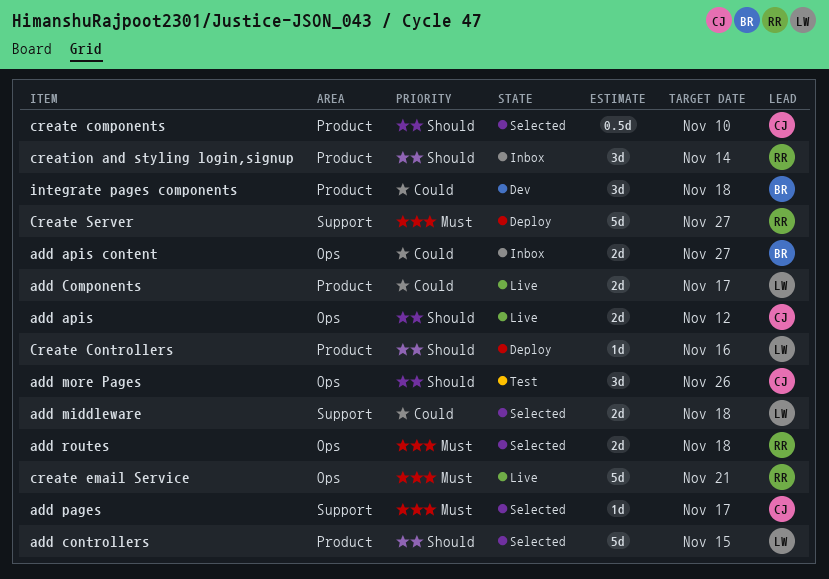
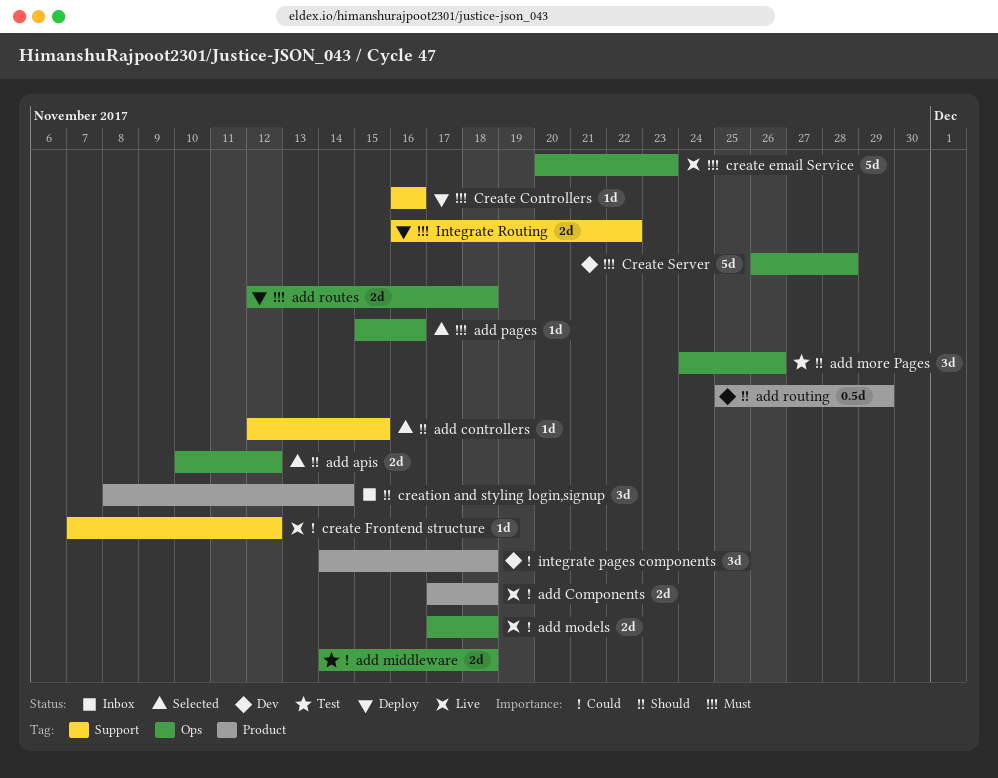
add apis, status: Live -> Selected
add apis content: present -> none
add Components, due: Nov 17 -> Nov 18
add controllers, label: Product -> Support
add controllers, estimate: 5d -> 1d
add middleware, status: Selected -> Test
add middleware, label: Support -> Ops
add models: none -> present
add pages, label: Support -> Ops
add pages, due: Nov 17 -> Nov 16
add routes, status: Selected -> Deploy
add routing: none -> present
create components: present -> none
Create Controllers, priority: Should -> Must
Create Controllers, label: Product -> Support
create email Service, due: Nov 21 -> Nov 23
create Frontend structure: none -> present
Create Server, status: Deploy -> Dev
Create Server, label: Support -> Ops
Create Server, due: Nov 27 -> Nov 28
Integrate Routing: none -> present

